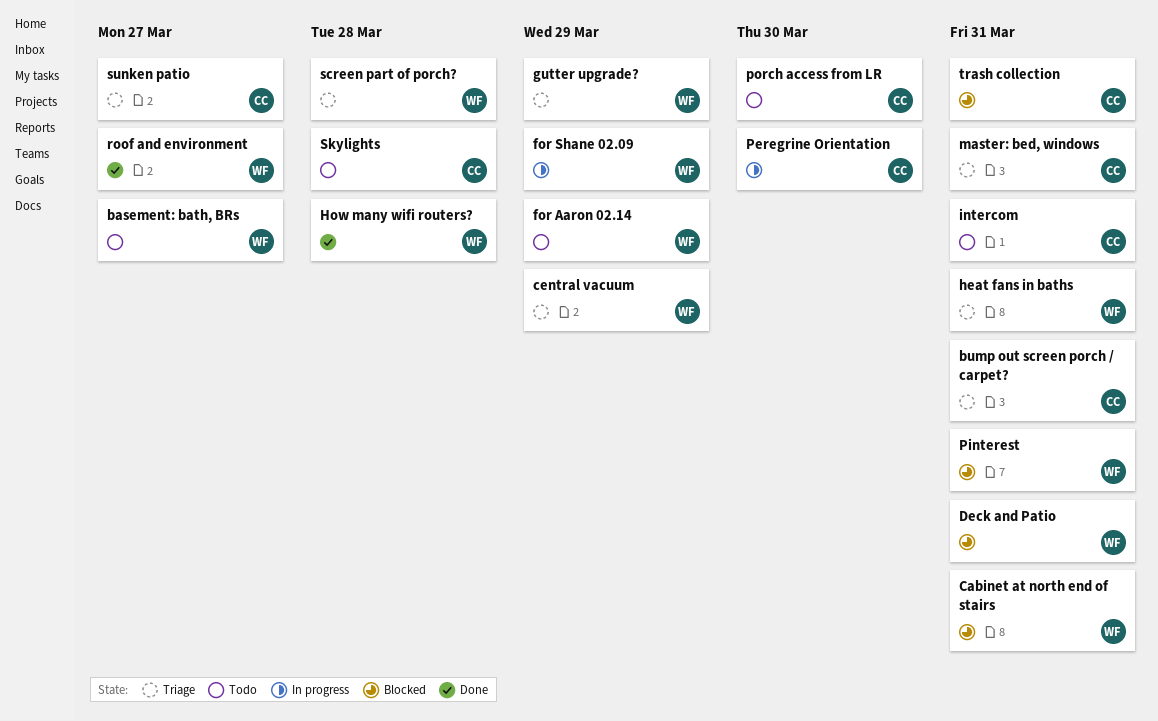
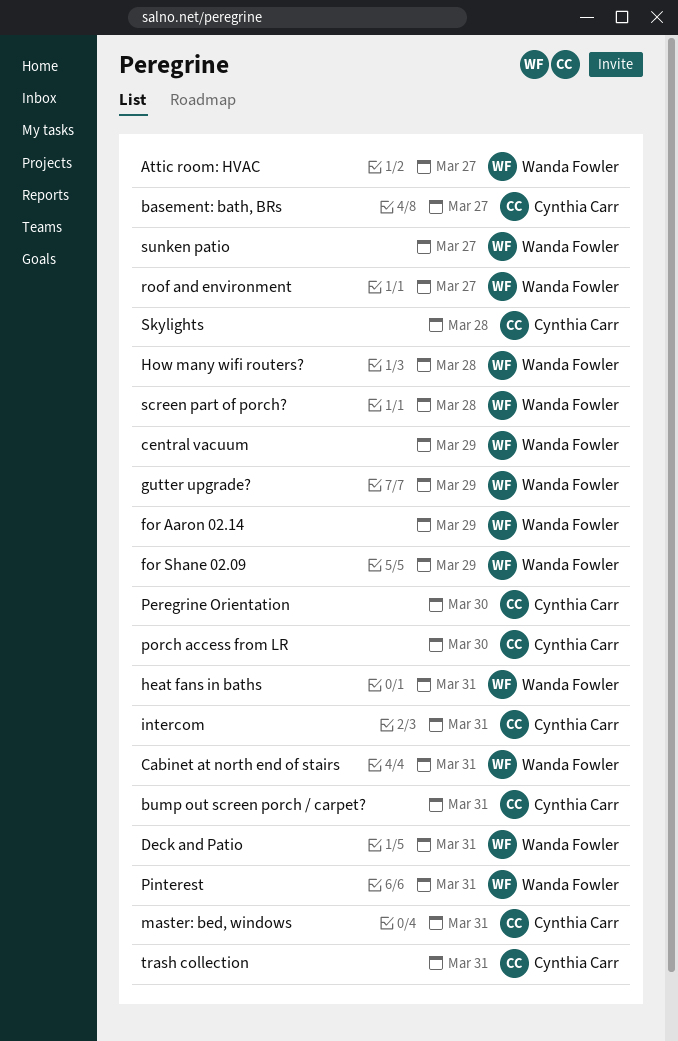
Attic room: HVAC: none -> present
basement: bath, BRs, owner: Wanda Fowler -> Cynthia Carr
sunken patio, owner: Cynthia Carr -> Wanda Fowler

